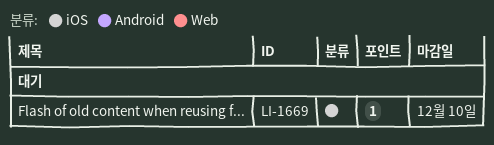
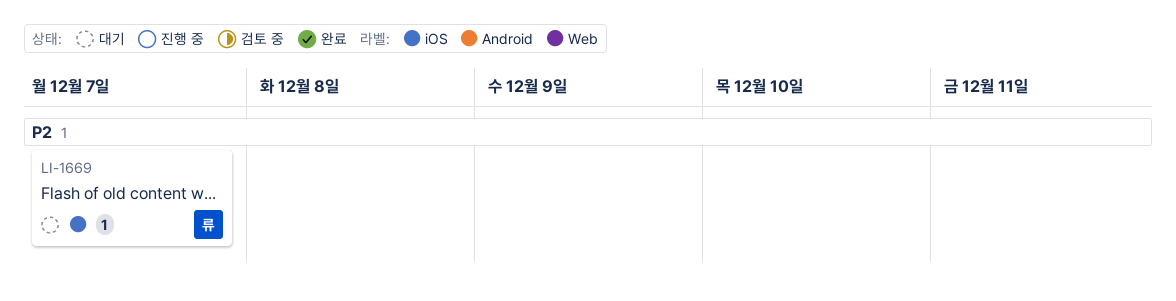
LI-1669, due: Dec 10 -> Dec 7

